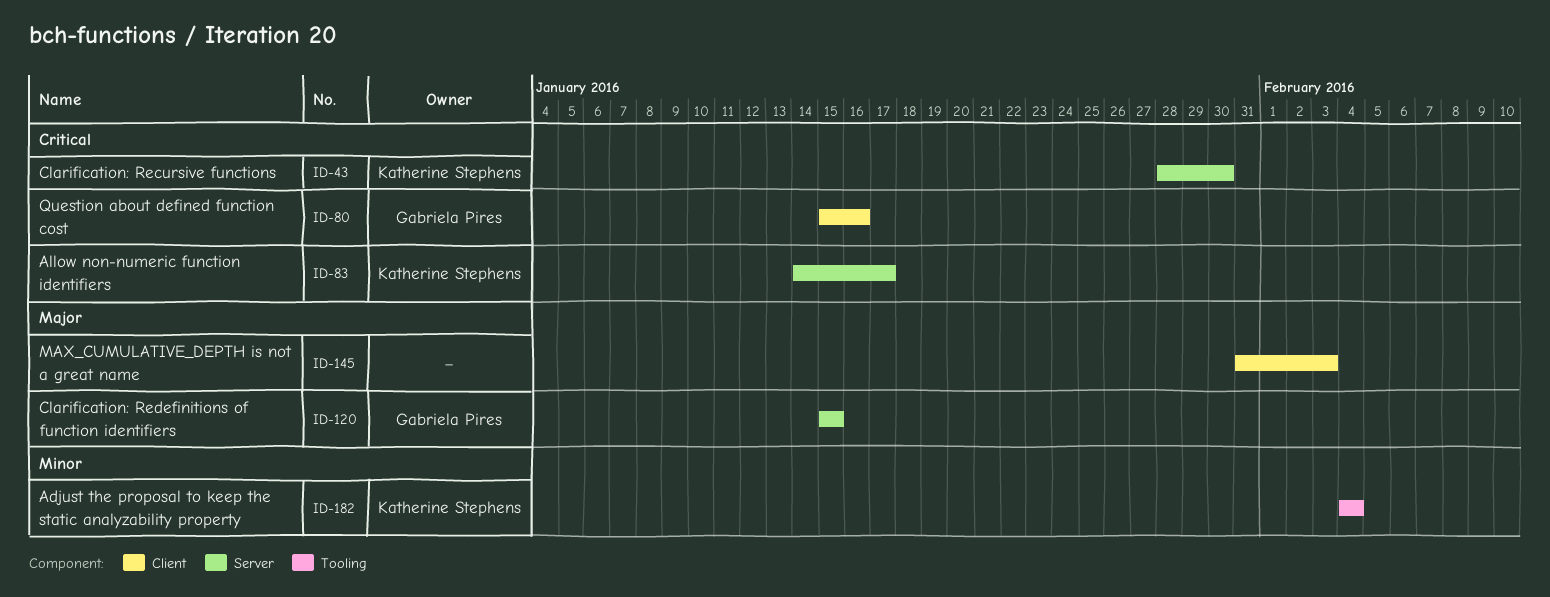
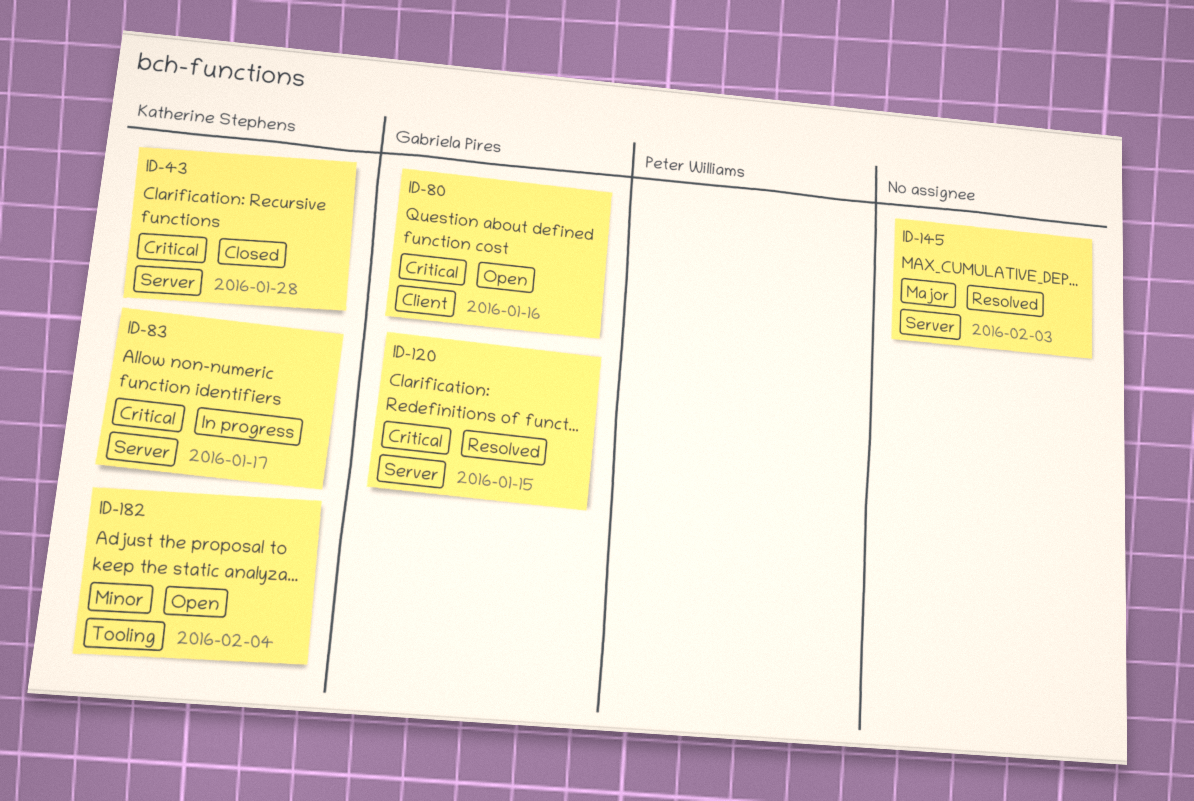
ID-43, due: Jan 30 -> Jan 28
ID-120, priority: Major -> Critical
ID-145, label: Client -> Server

